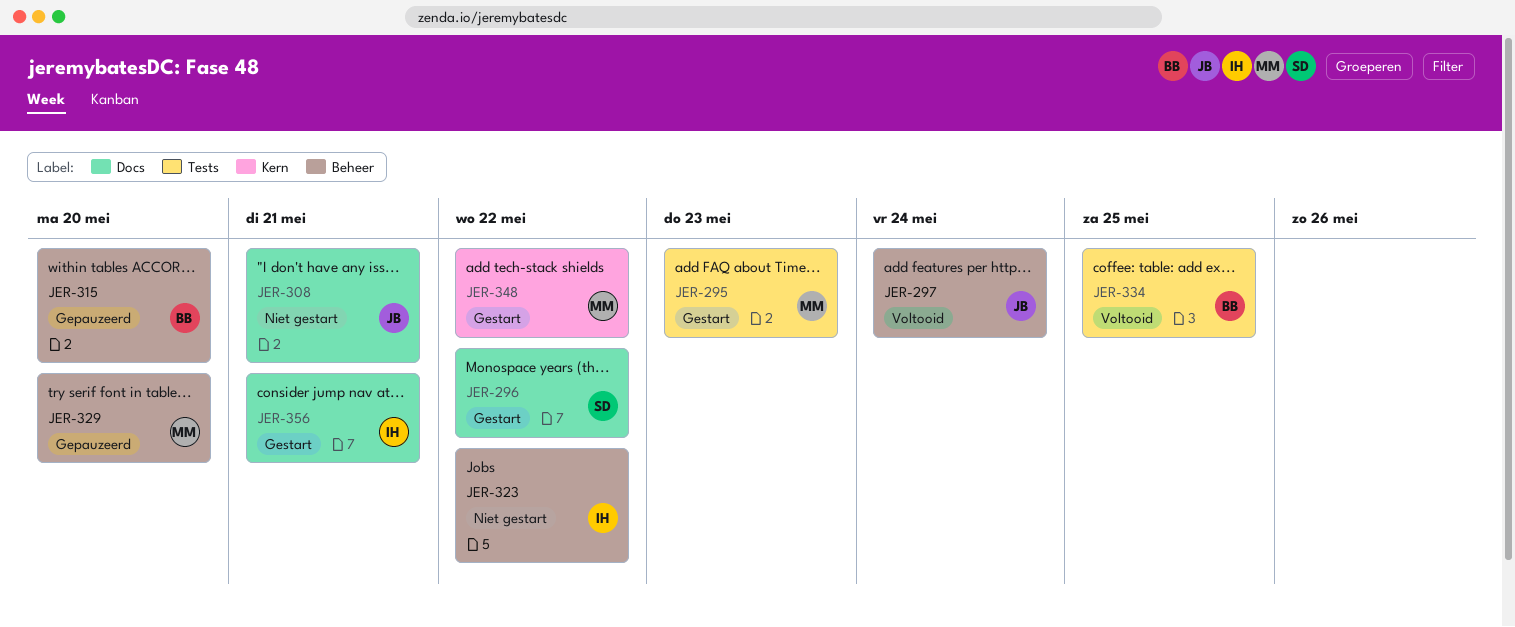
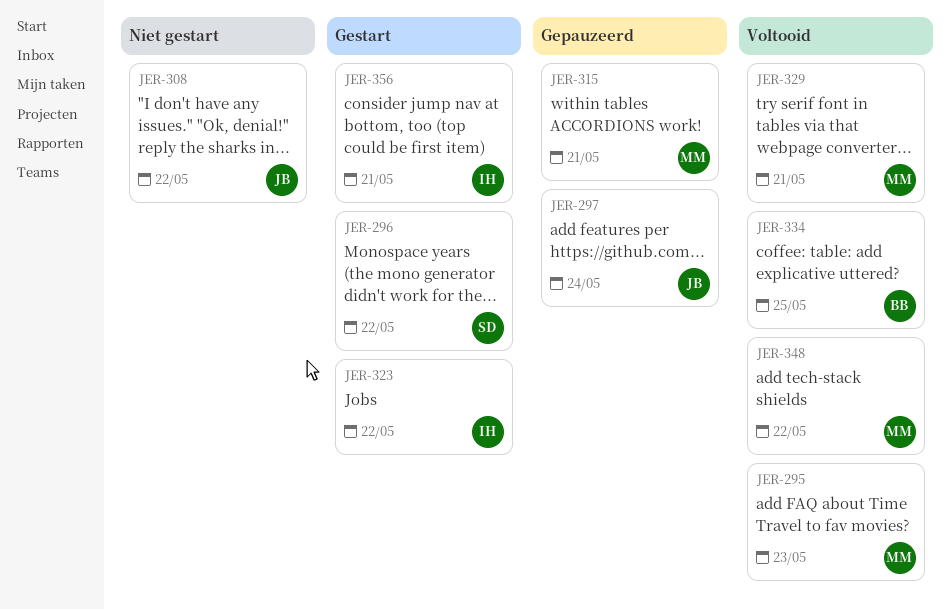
JER-295, status: Gestart -> Voltooid
JER-297, status: Voltooid -> Gepauzeerd
JER-308, due: May 21 -> May 22
JER-315, owner: BB -> MM
JER-315, due: May 20 -> May 21
JER-323, status: Niet gestart -> Gestart
JER-329, status: Gepauzeerd -> Voltooid
JER-329, due: May 20 -> May 21
JER-348, status: Gestart -> Voltooid

